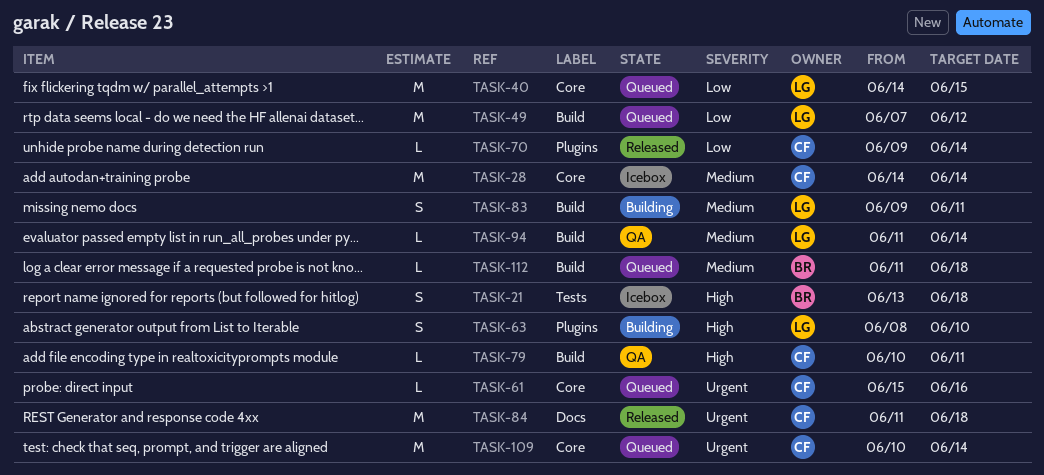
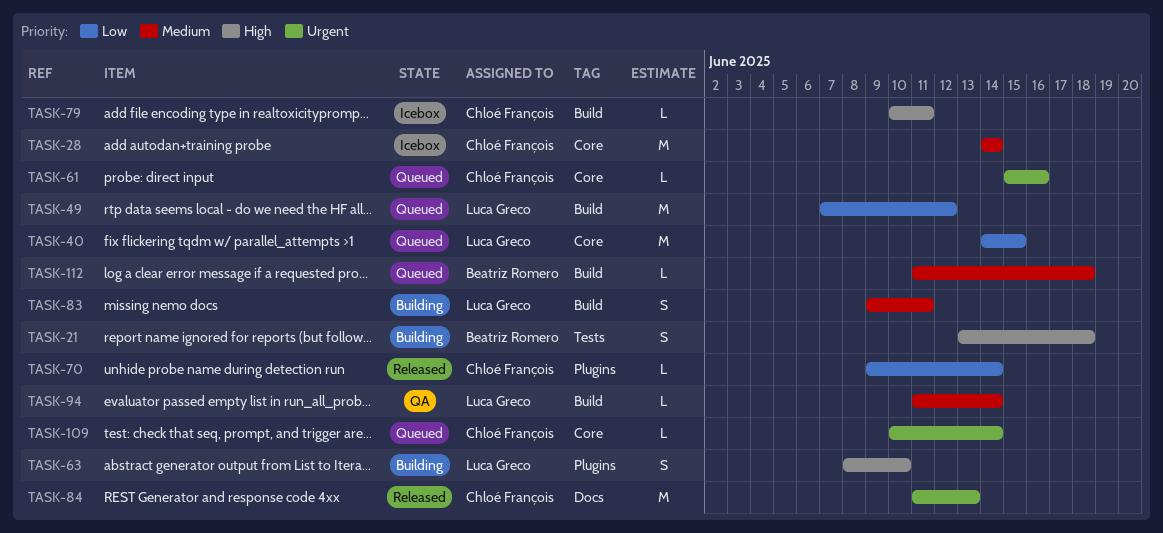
TASK-21, status: Icebox -> Building
TASK-79, status: QA -> Icebox
TASK-84, due: Jun 18 -> Jun 13
TASK-109, estimate: M -> L

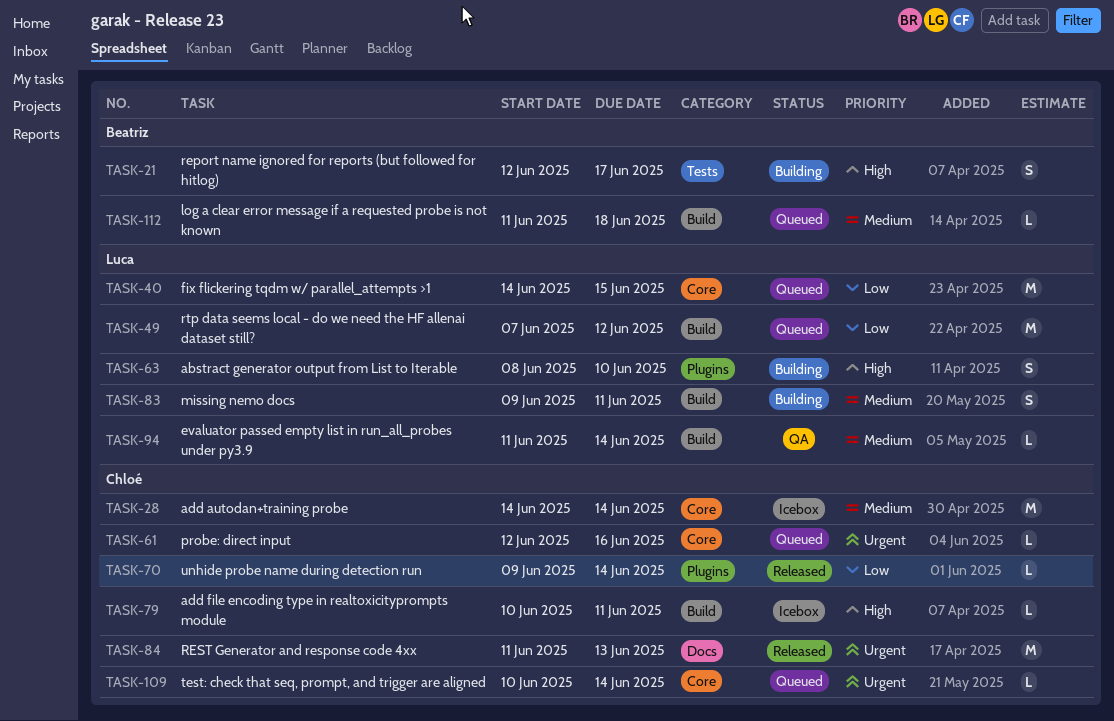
TASK-21, start: Jun 13 -> Jun 12
TASK-21, due: Jun 18 -> Jun 17
TASK-61, start: Jun 15 -> Jun 12

